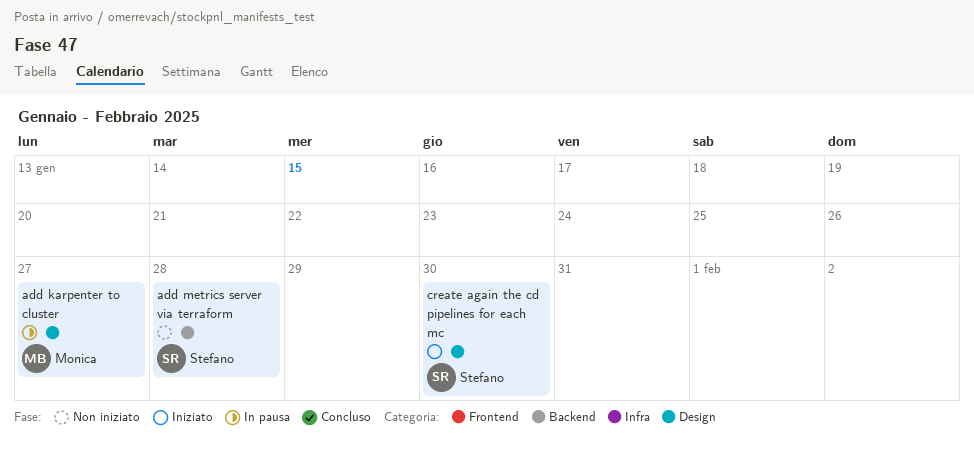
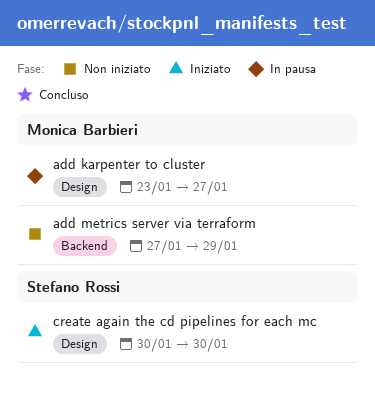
add metrics server via terraform, owner: Stefano Rossi -> Monica Barbieri
add metrics server via terraform, due: Jan 28 -> Jan 29

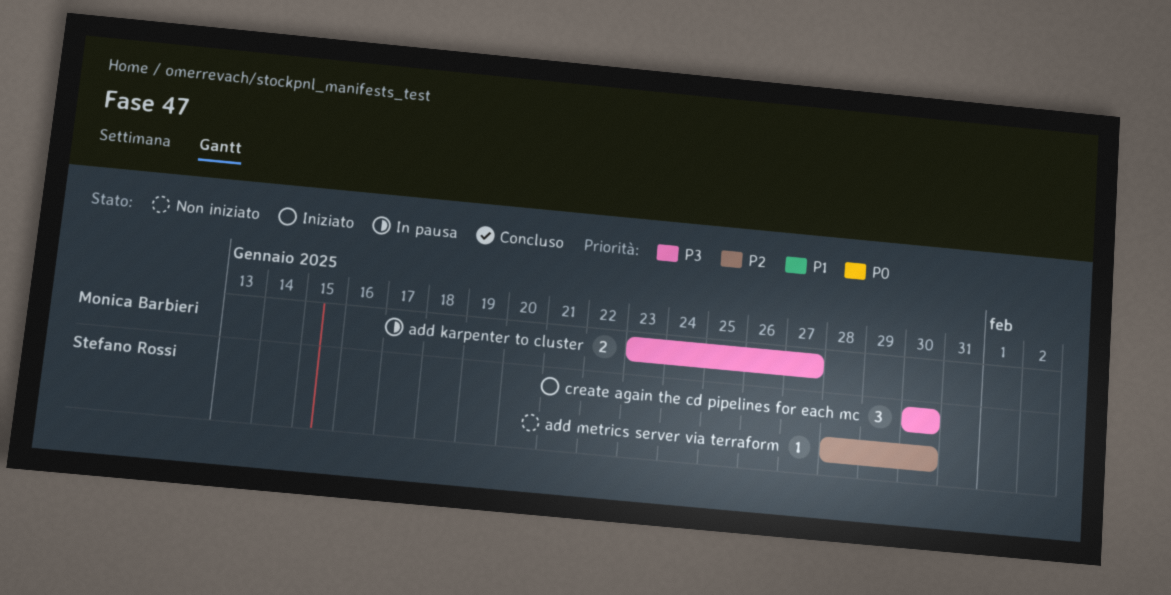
add metrics server via terraform, owner: Monica Barbieri -> Stefano Rossi
add metrics server via terraform, start: Jan 27 -> Jan 28
add metrics server via terraform, due: Jan 29 -> Jan 30

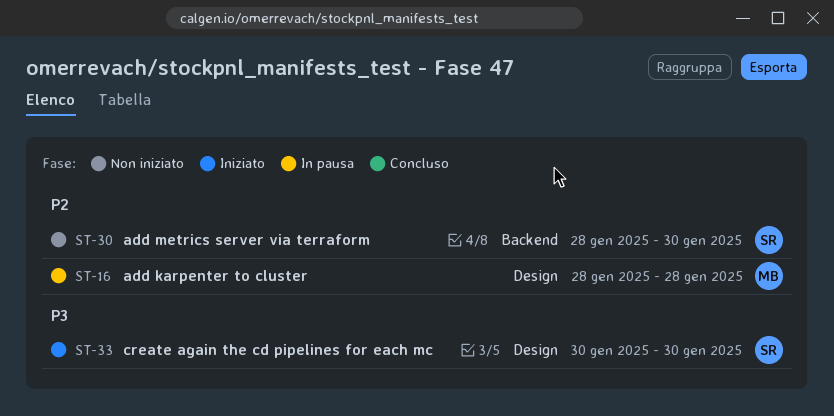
add karpenter to cluster, priority: P3 -> P2
add karpenter to cluster, start: Jan 23 -> Jan 28
add karpenter to cluster, due: Jan 27 -> Jan 28

